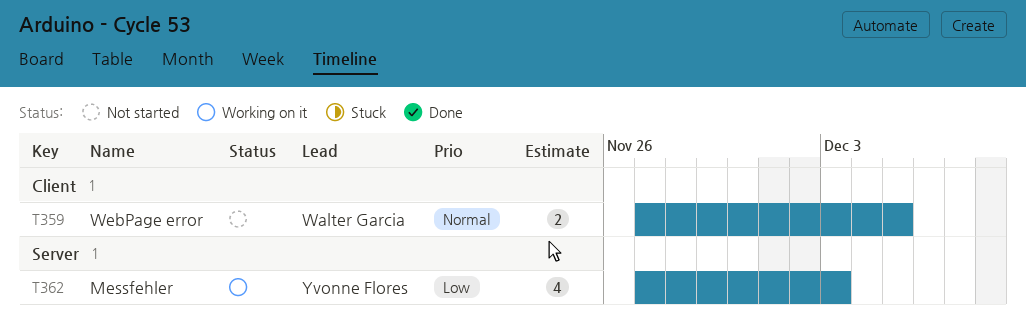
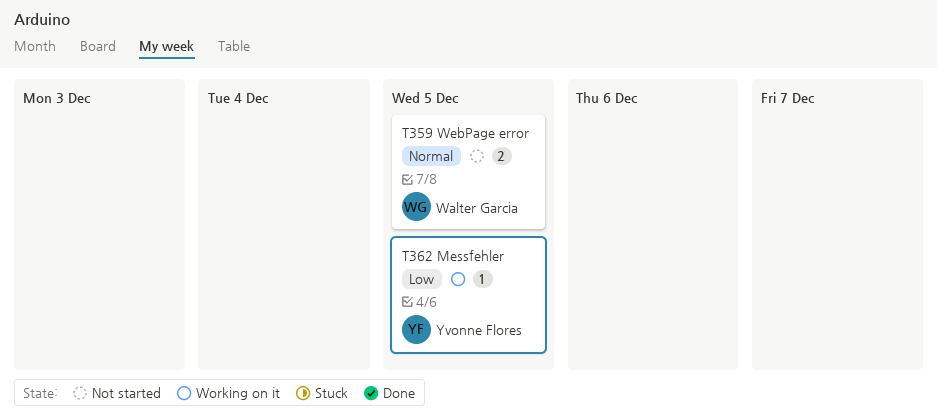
T362, estimate: 4 -> 1
T362, due: Dec 3 -> Dec 5

